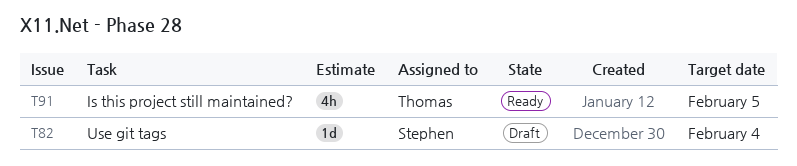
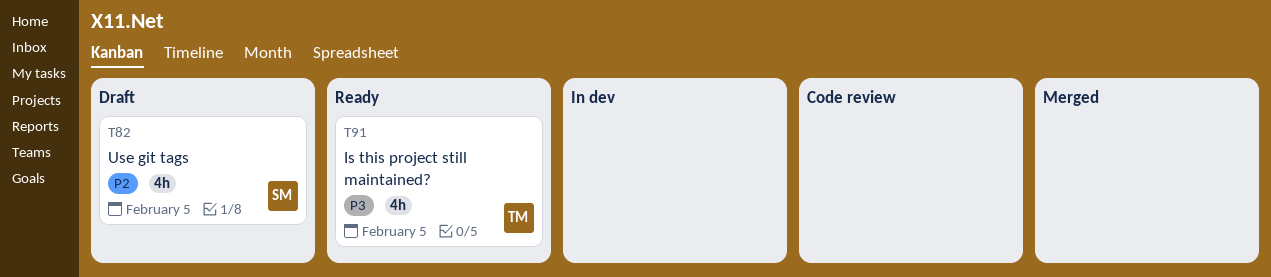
T82, estimate: 1d -> 4h
T82, due: Feb 4 -> Feb 5

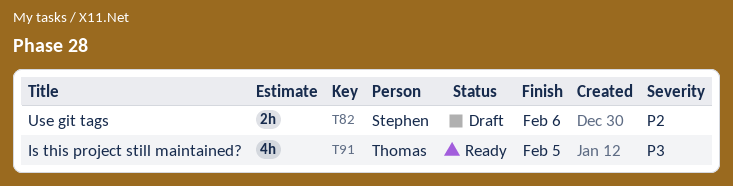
T82, estimate: 4h -> 2h
T82, due: Feb 5 -> Feb 6

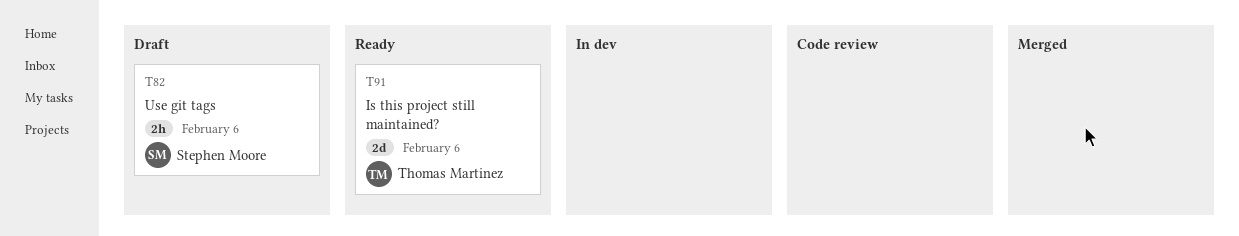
T91, estimate: 4h -> 2d
T91, due: Feb 5 -> Feb 6

